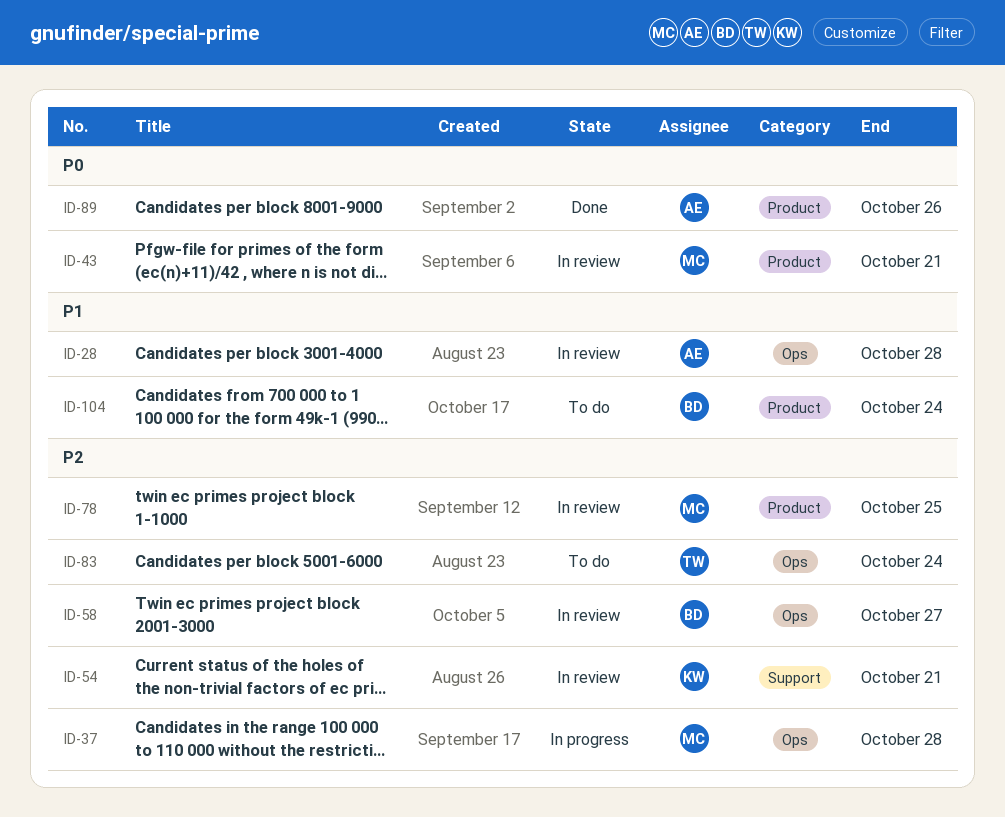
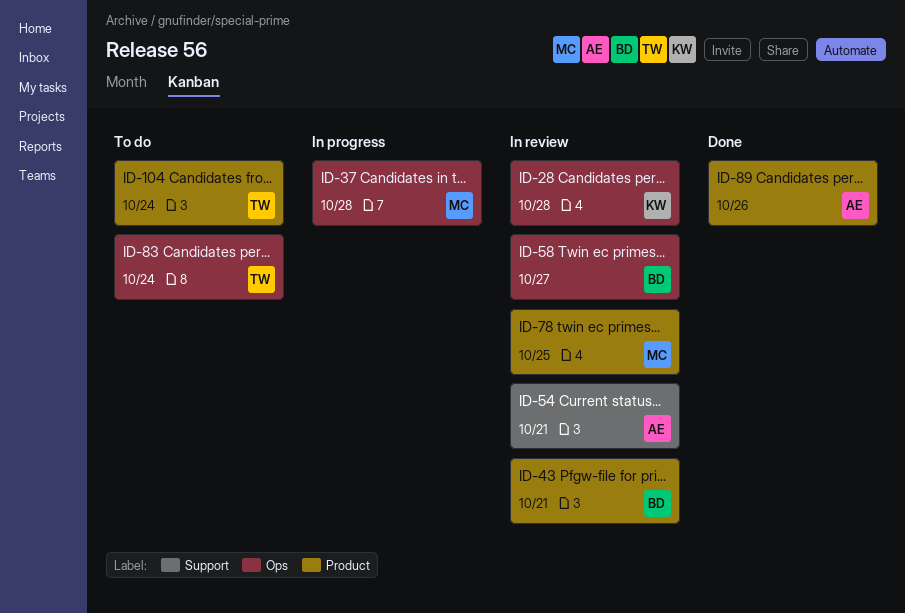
ID-28, owner: AE -> KW
ID-43, owner: MC -> BD
ID-54, owner: KW -> AE
ID-104, owner: BD -> TW

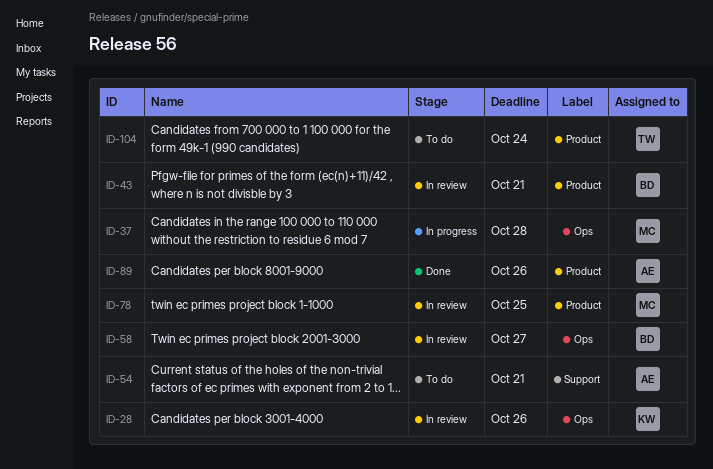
ID-28, due: Oct 28 -> Oct 26
ID-54, status: In review -> To do
ID-83: present -> none

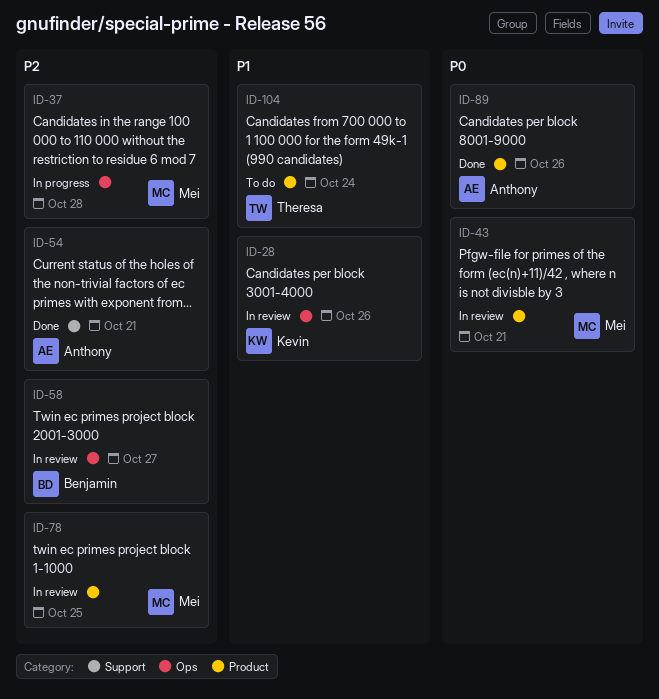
ID-43, owner: Benjamin -> Mei
ID-54, status: To do -> Done

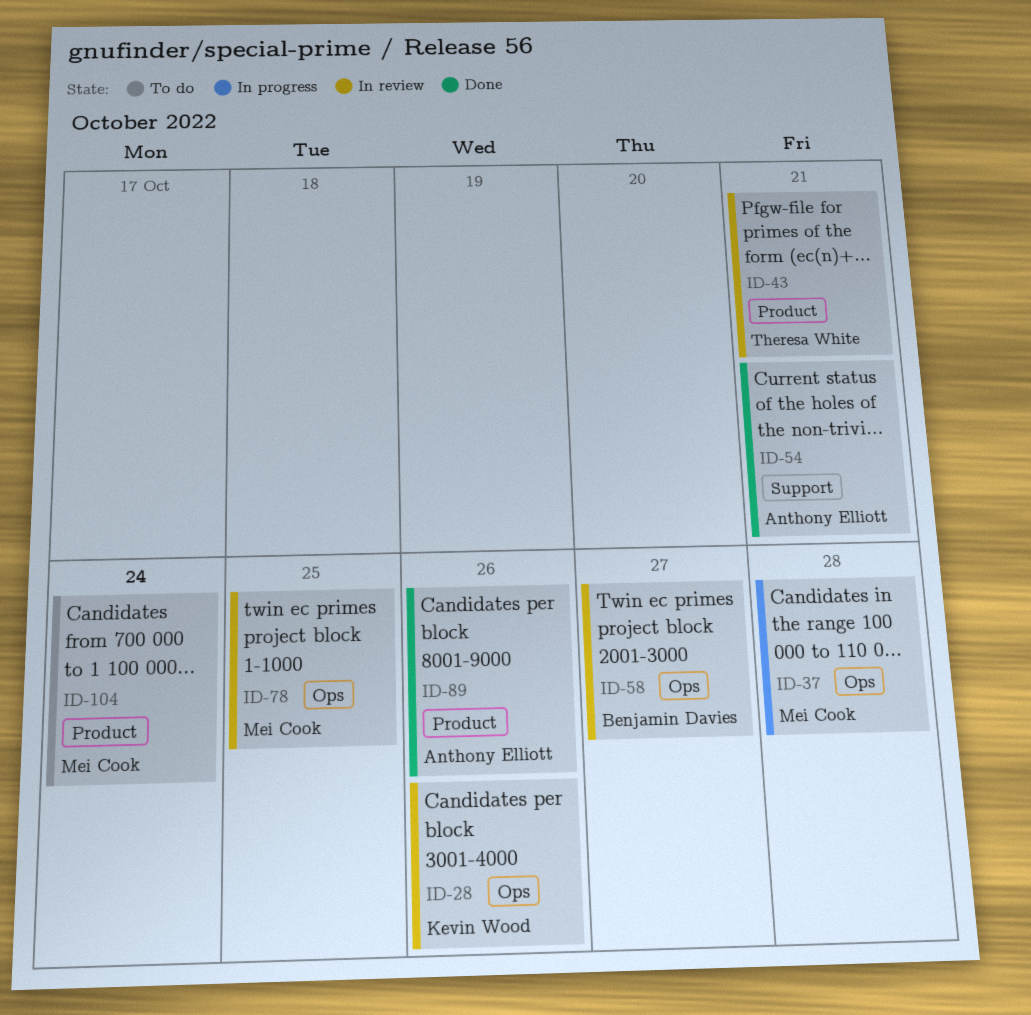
ID-43, owner: Mei Cook -> Theresa White
ID-78, label: Product -> Ops
ID-104, owner: Theresa White -> Mei Cook

